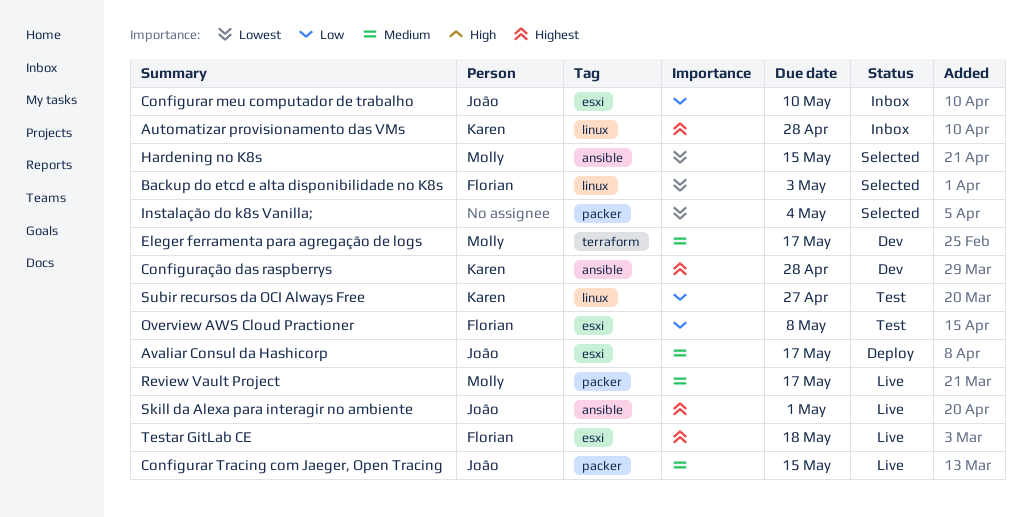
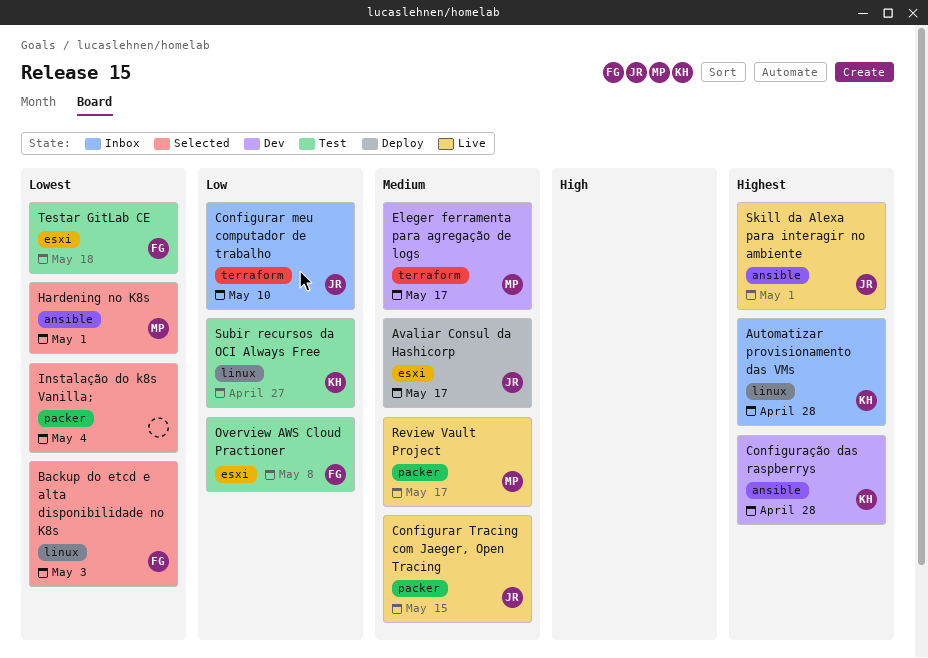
Configurar meu computador de trabalho, label: esxi -> terraform
Hardening no K8s, due: May 15 -> May 1
Testar GitLab CE, status: Live -> Test
Testar GitLab CE, priority: Highest -> Lowest

